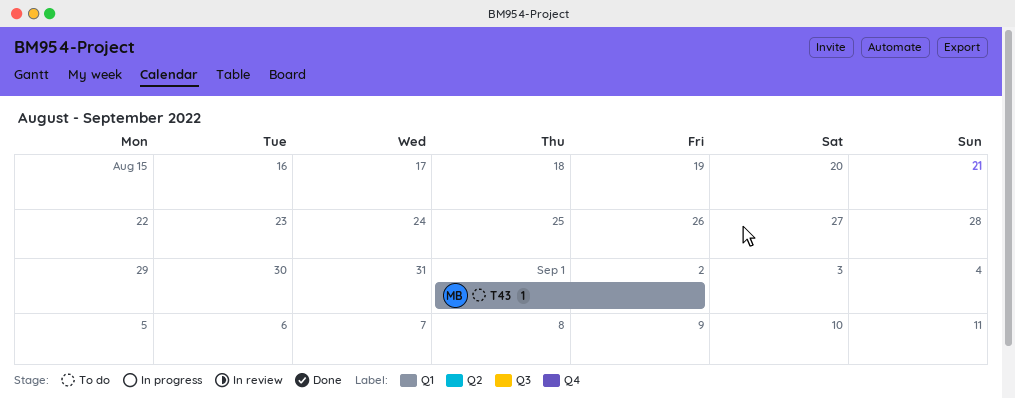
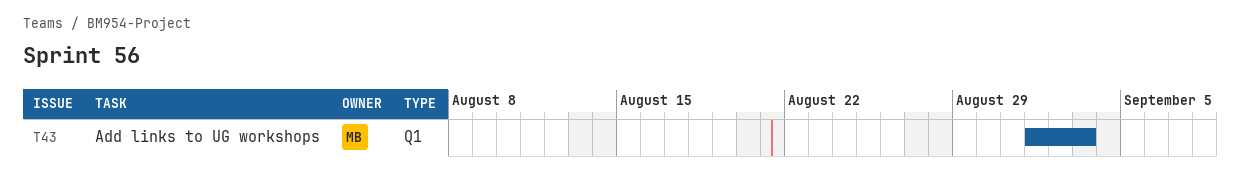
T43, due: Sep 2 -> Sep 3

